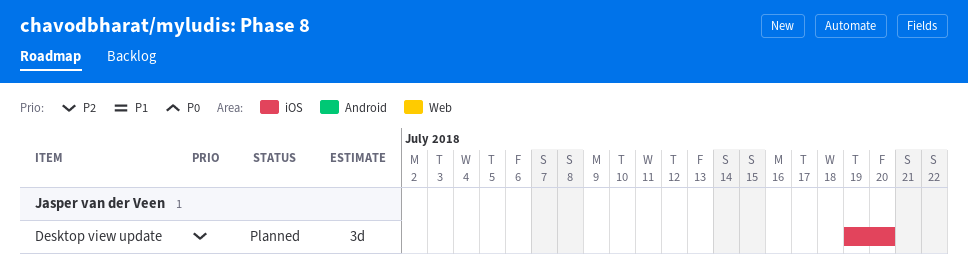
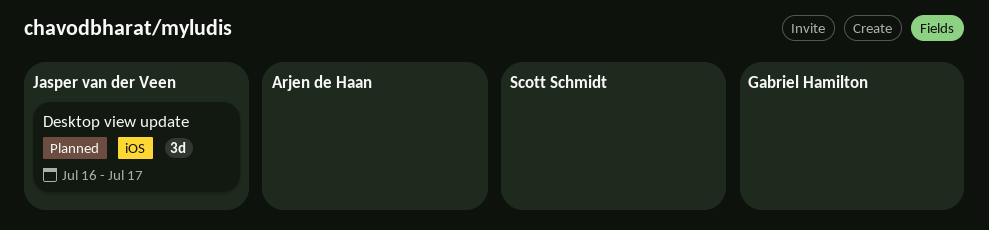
Desktop view update, start: Jul 19 -> Jul 16
Desktop view update, due: Jul 20 -> Jul 17

